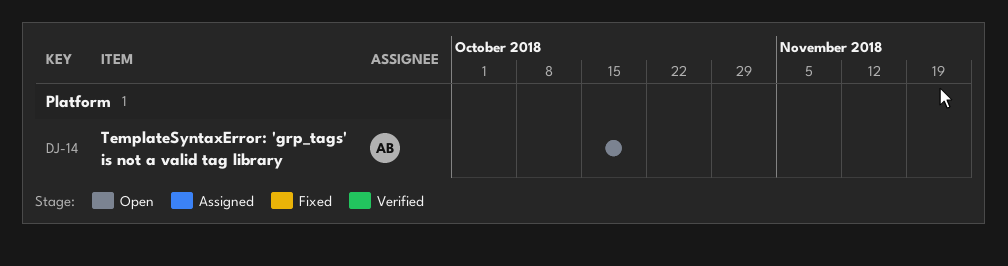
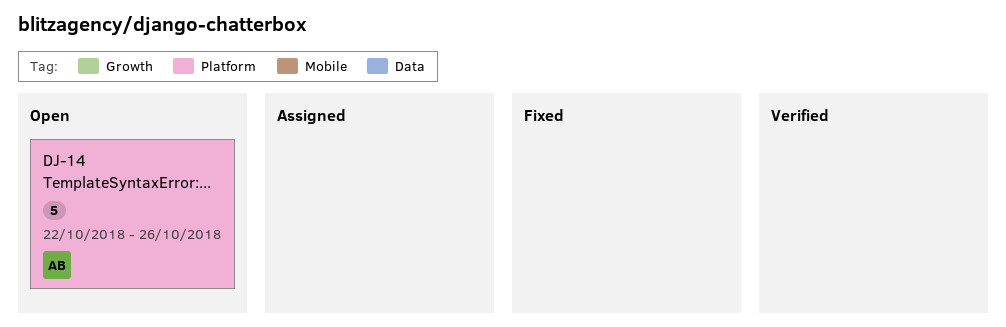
DJ-14, start: Oct 15 -> Oct 22
DJ-14, due: Oct 19 -> Oct 26

